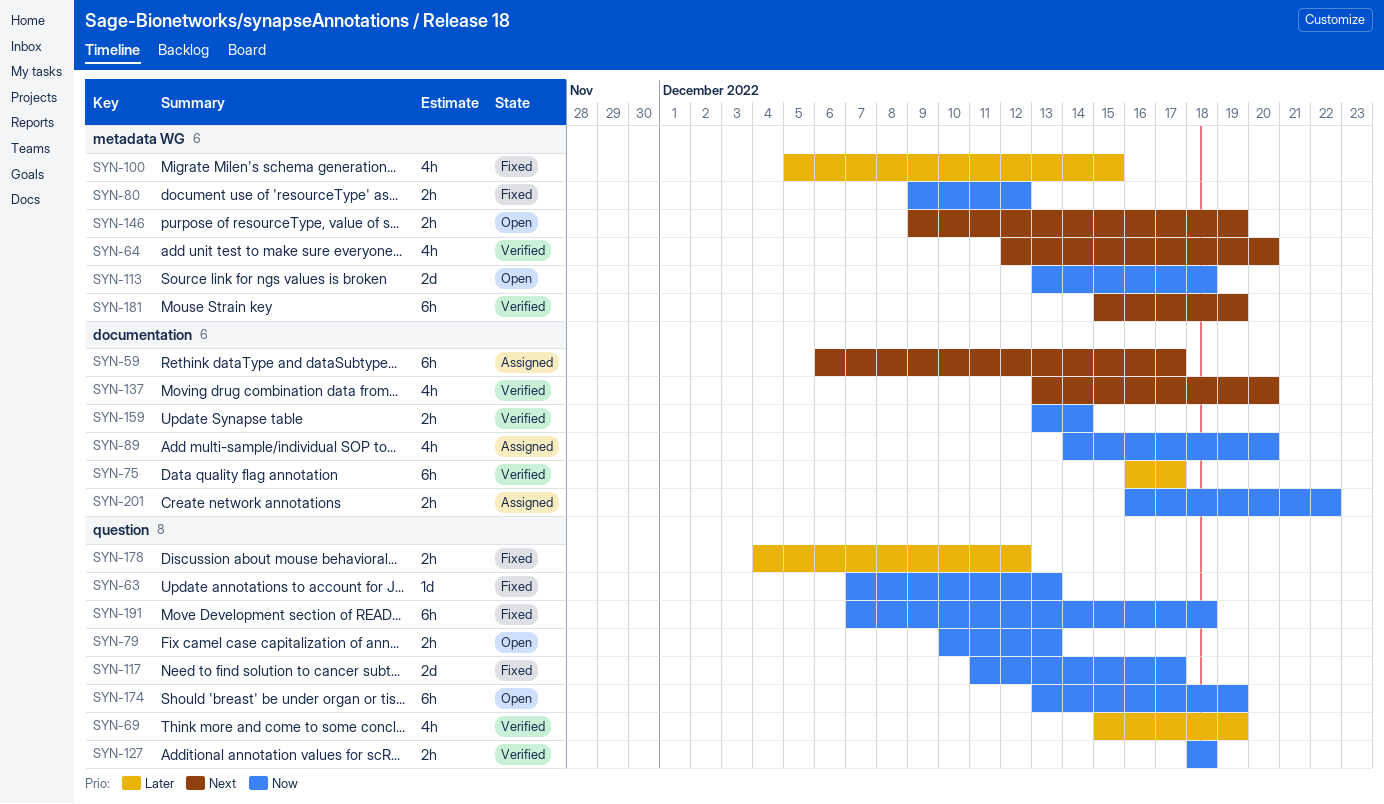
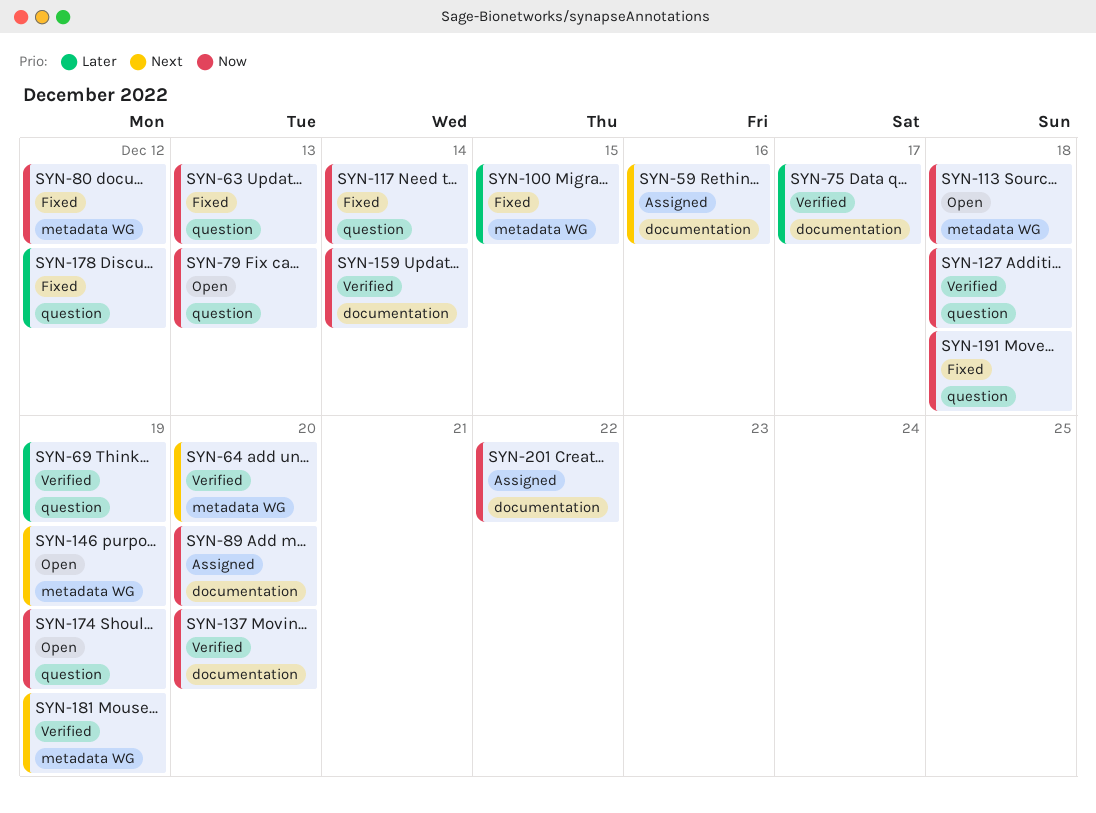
SYN-59, due: Dec 17 -> Dec 16
SYN-117, due: Dec 17 -> Dec 14
SYN-137, priority: Next -> Now

